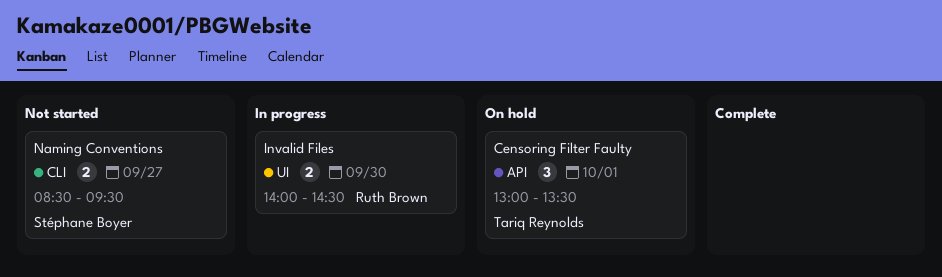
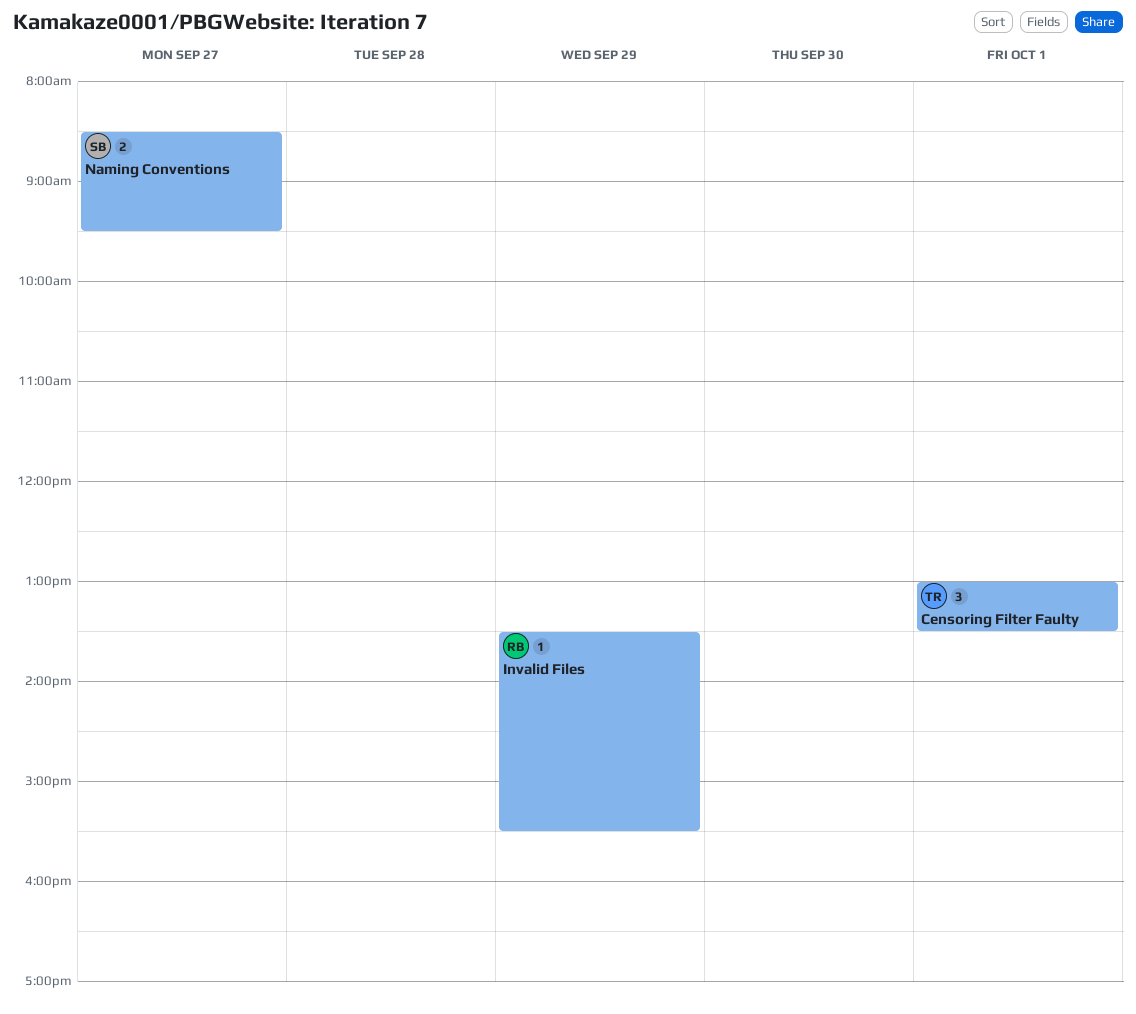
Invalid Files, estimate: 2 -> 1
Invalid Files, day: Sep 30 -> Sep 29
Invalid Files, begins: 14:00 -> 13:30
Invalid Files, ends: 14:30 -> 15:30

